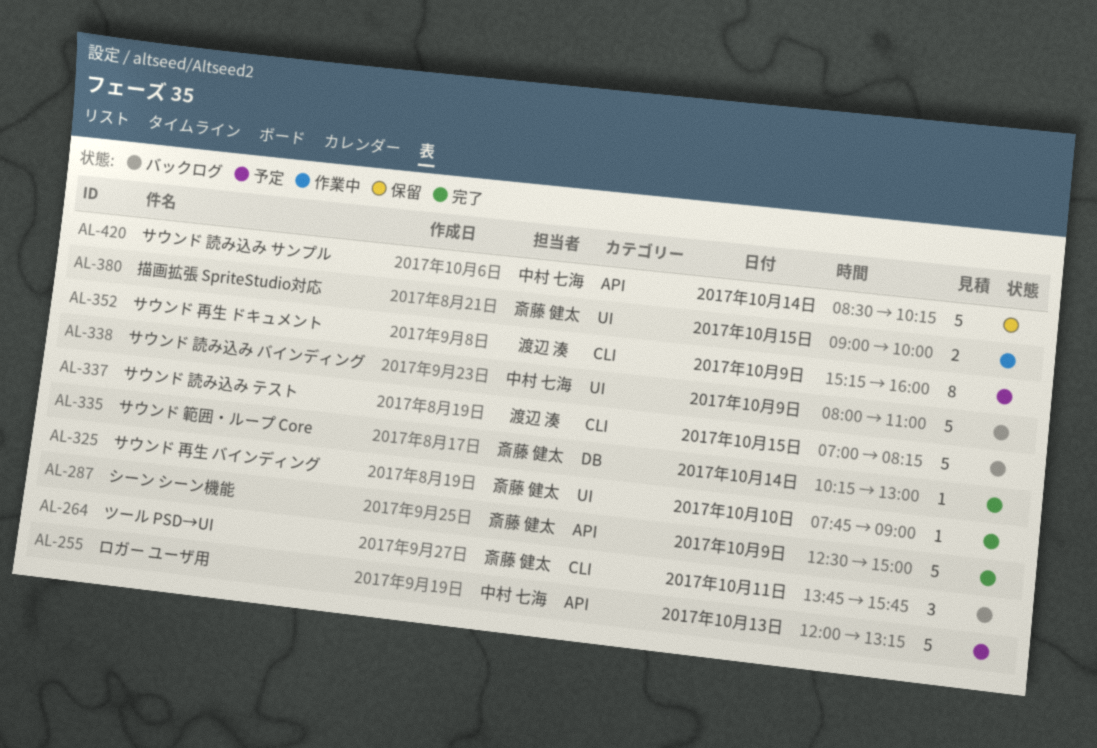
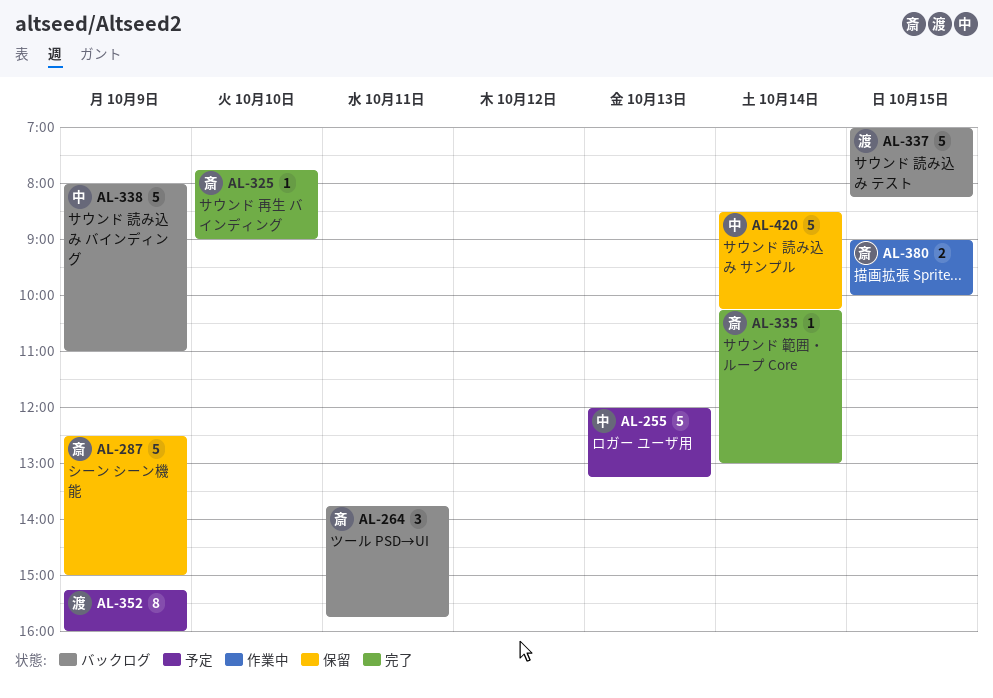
AL-287, status: 完了 -> 保留

